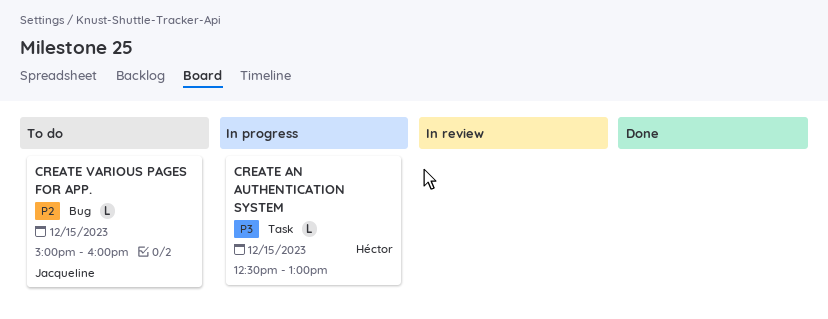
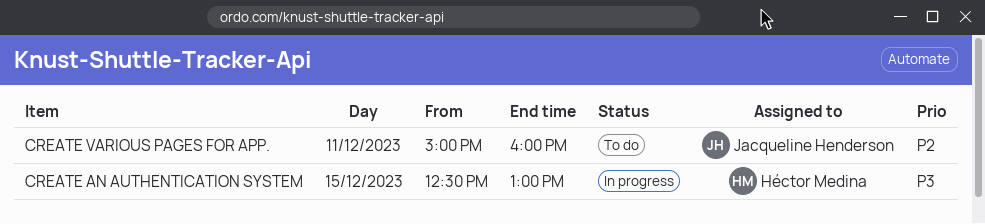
CREATE VARIOUS PAGES FOR APP., day: Dec 15 -> Dec 11

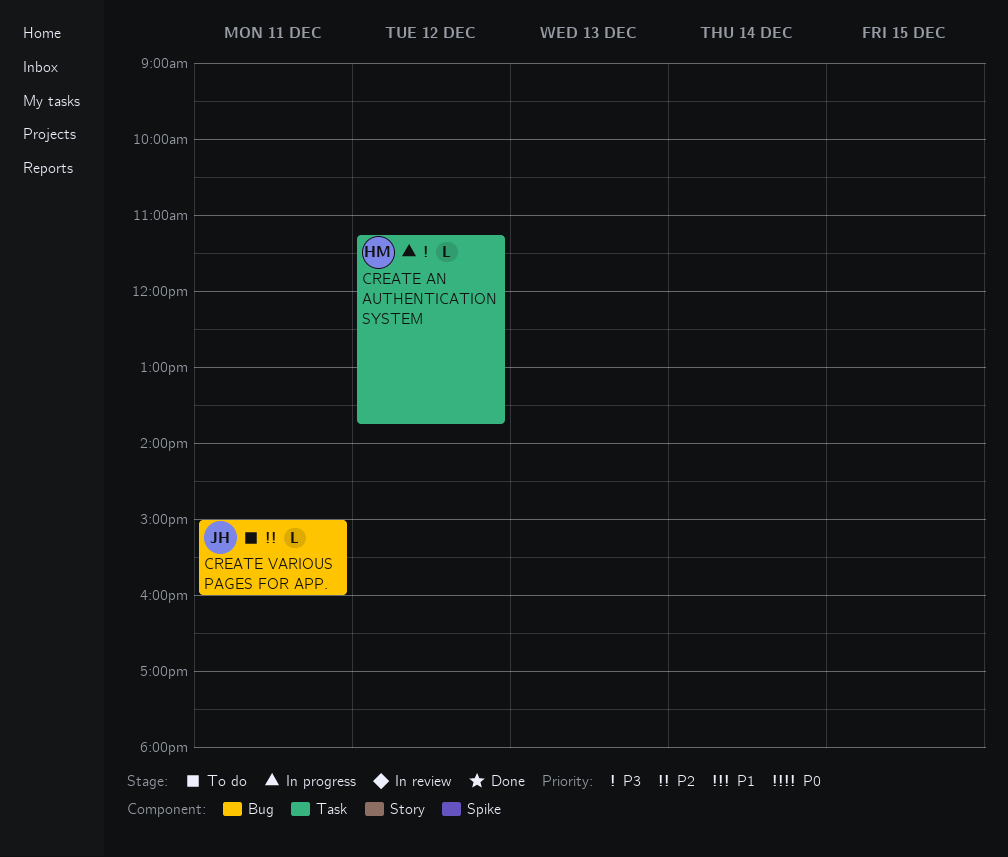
CREATE AN AUTHENTICATION SYSTEM, day: Dec 15 -> Dec 12
CREATE AN AUTHENTICATION SYSTEM, begins: 12:30 -> 11:15
CREATE AN AUTHENTICATION SYSTEM, ends: 13:00 -> 13:45

